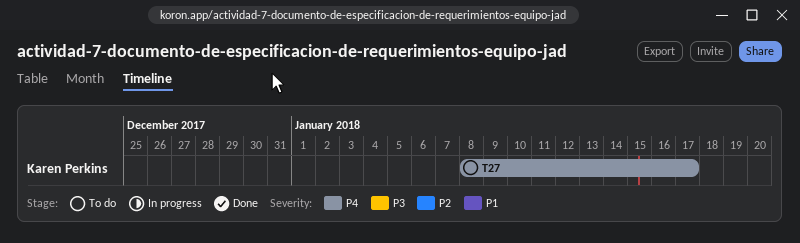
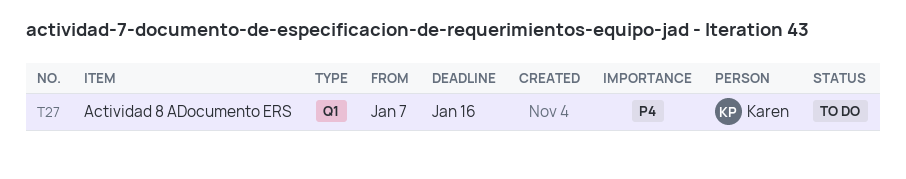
T27, start: Jan 8 -> Jan 7
T27, due: Jan 17 -> Jan 16

